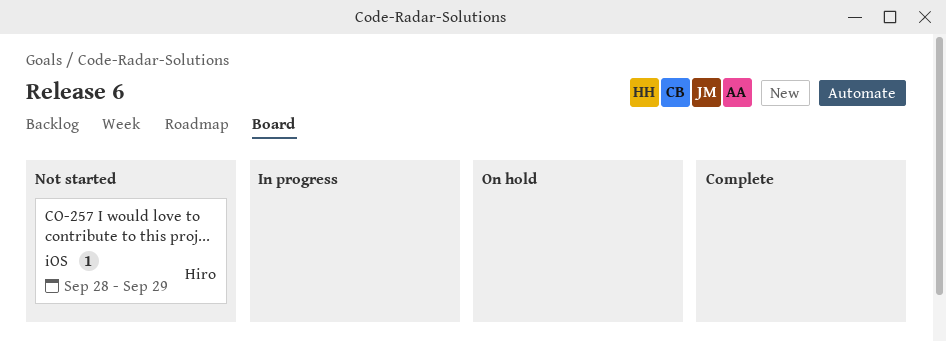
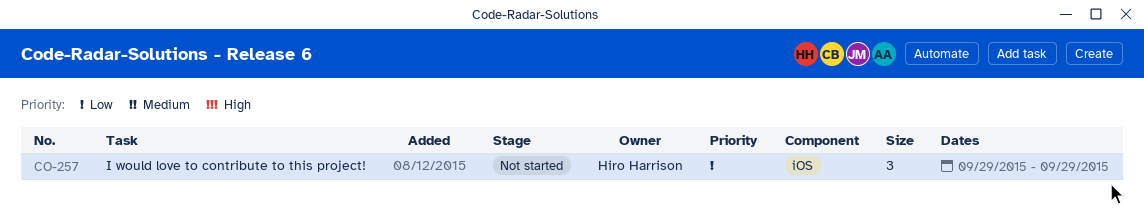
CO-257, estimate: 1 -> 3
CO-257, start: Sep 28 -> Sep 29

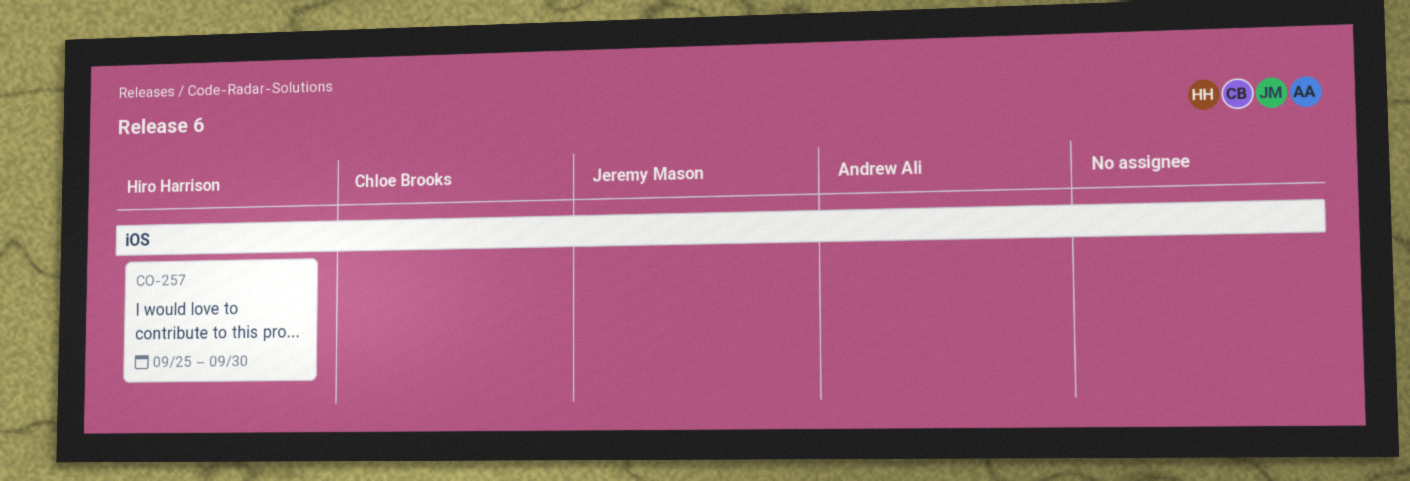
CO-257, start: Sep 29 -> Sep 25
CO-257, due: Sep 29 -> Sep 30

